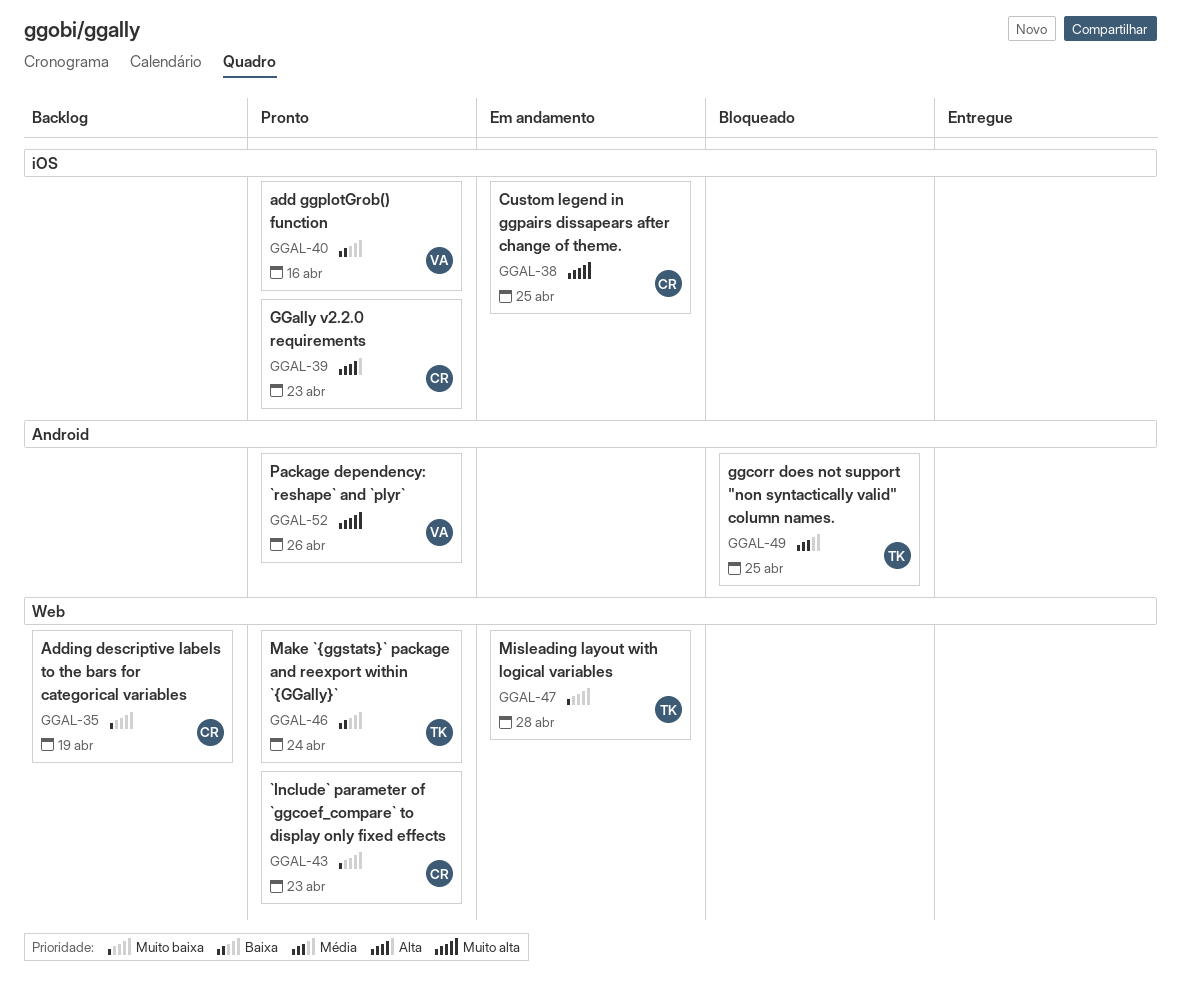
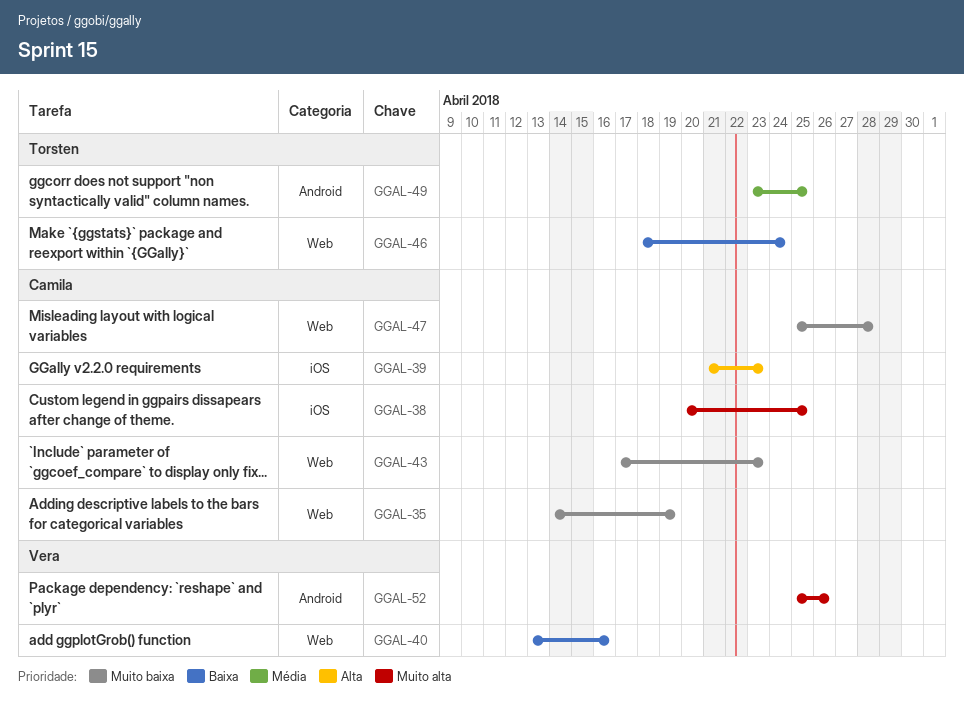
GGAL-40, label: iOS -> Web
GGAL-47, owner: Torsten -> Camila

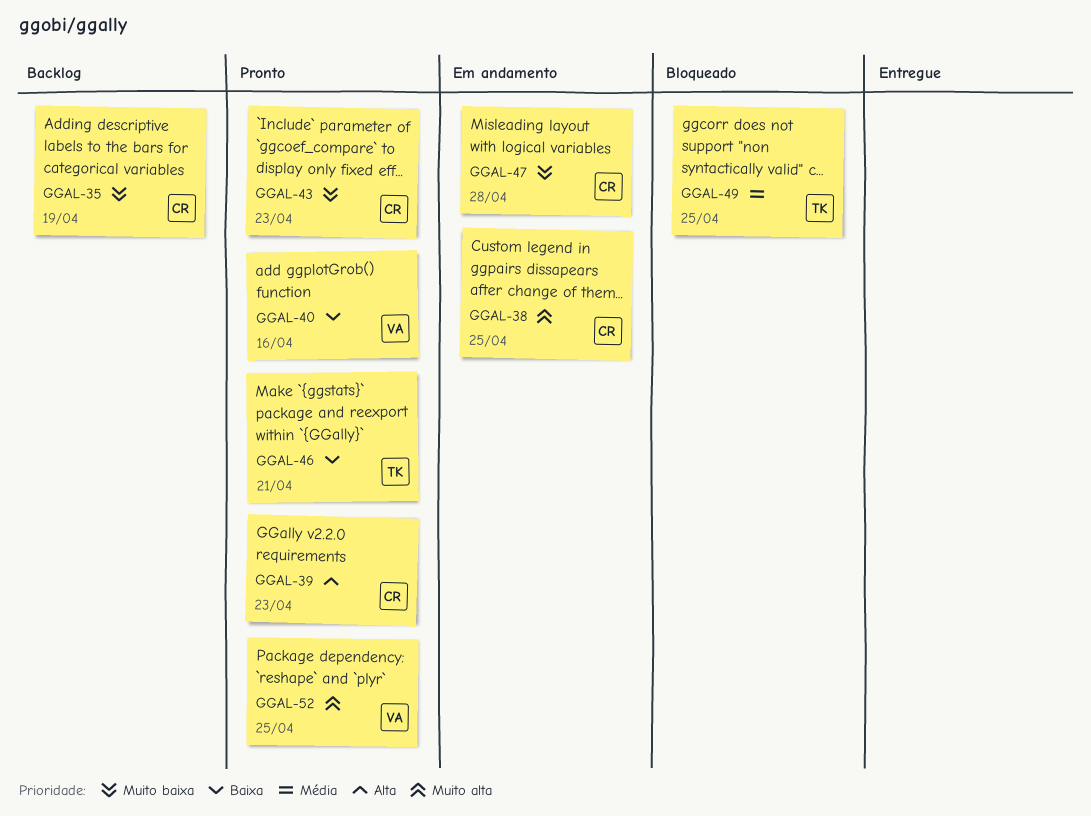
GGAL-46, due: Apr 24 -> Apr 21
GGAL-52, due: Apr 26 -> Apr 25

